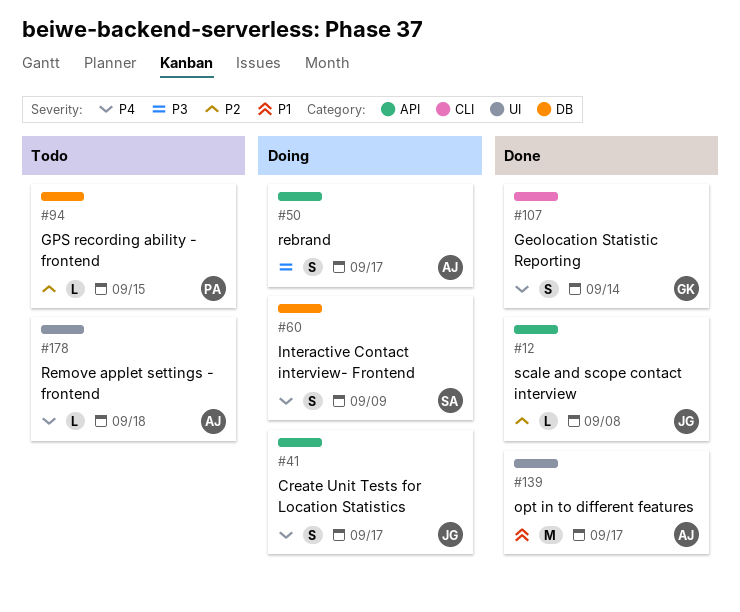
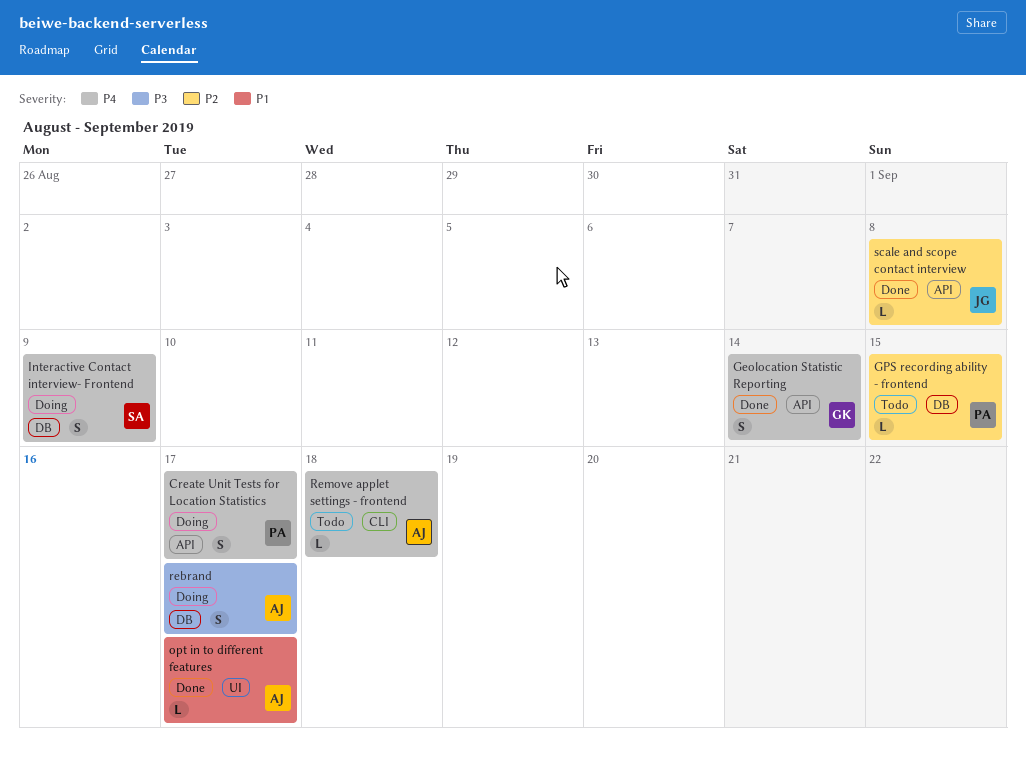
Create Unit Tests for Location Statistics, owner: JG -> PA
Geolocation Statistic Reporting, label: CLI -> API
opt in to different features, estimate: M -> L
rebrand, label: API -> DB
Remove applet settings - frontend, label: UI -> CLI

